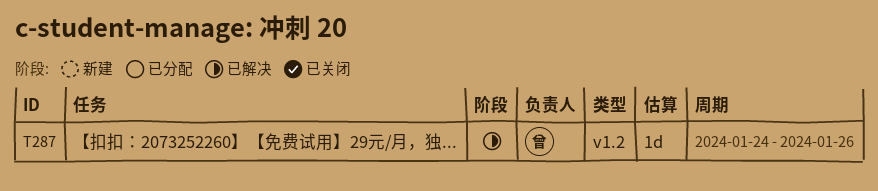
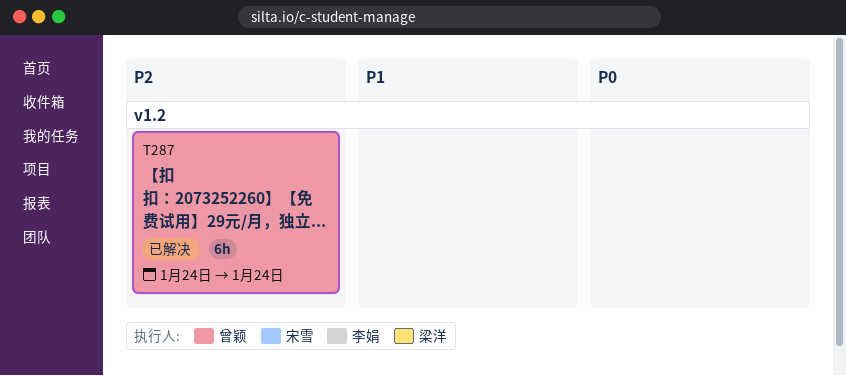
T287, estimate: 1d -> 6h
T287, due: Jan 26 -> Jan 24

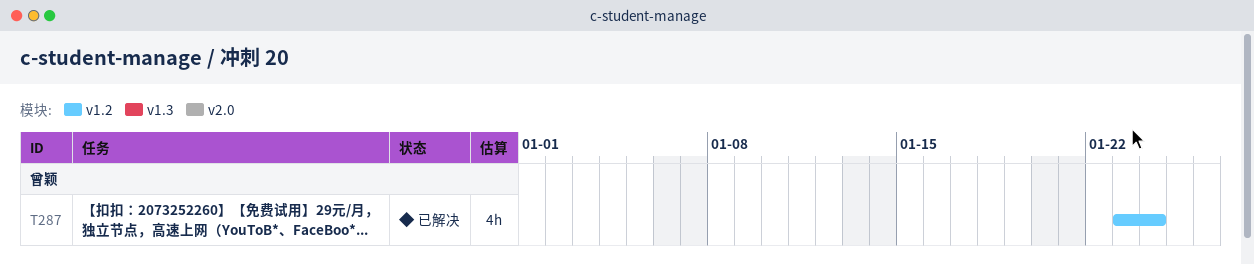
T287, estimate: 6h -> 4h
T287, start: Jan 24 -> Jan 23

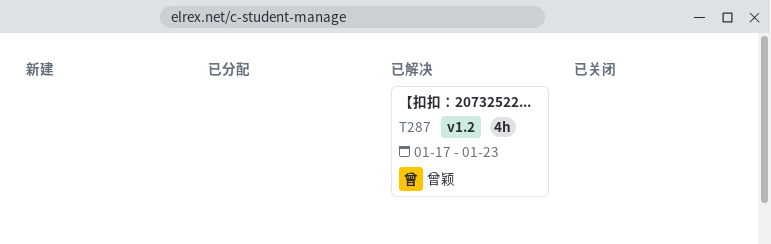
T287, start: Jan 23 -> Jan 17
T287, due: Jan 24 -> Jan 23

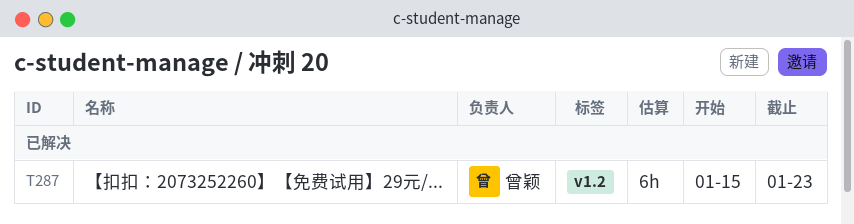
T287, estimate: 4h -> 6h
T287, start: Jan 17 -> Jan 15

